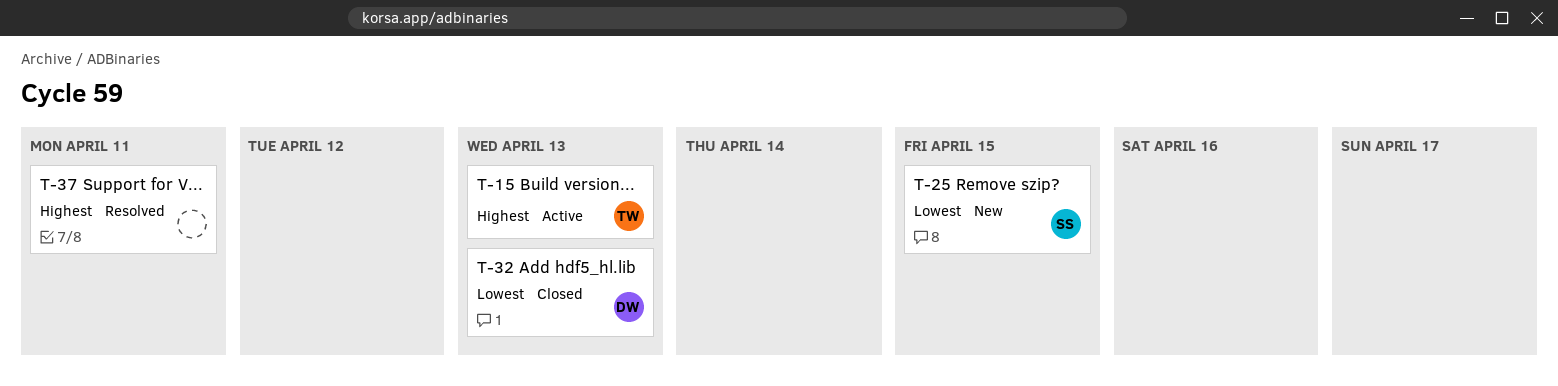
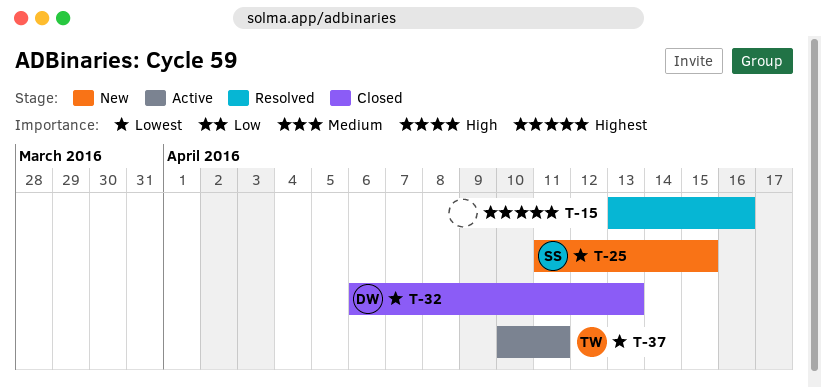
T-15, status: Active -> Resolved
T-15, owner: TW -> none
T-15, due: Apr 13 -> Apr 16
T-37, status: Resolved -> Active
T-37, owner: none -> TW
T-37, priority: Highest -> Lowest

